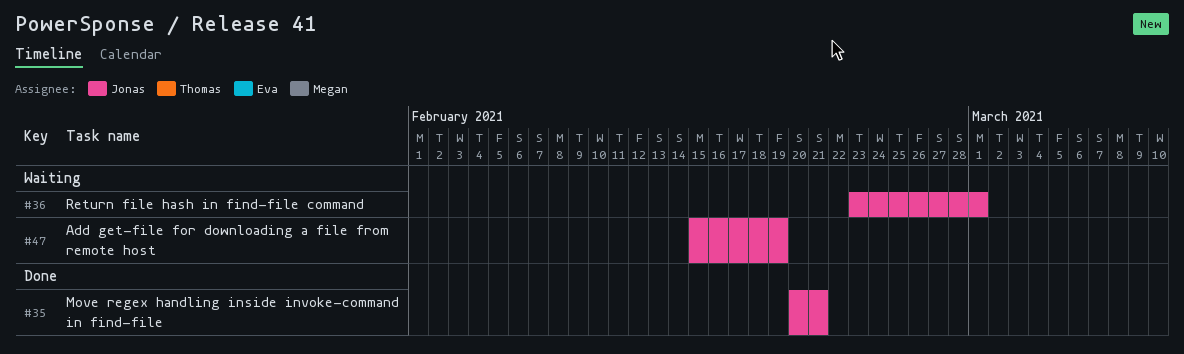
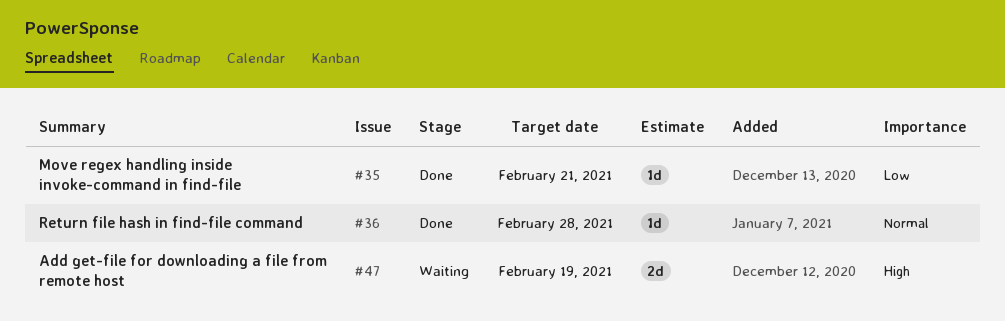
#36, status: Waiting -> Done
#36, due: Mar 1 -> Feb 28

